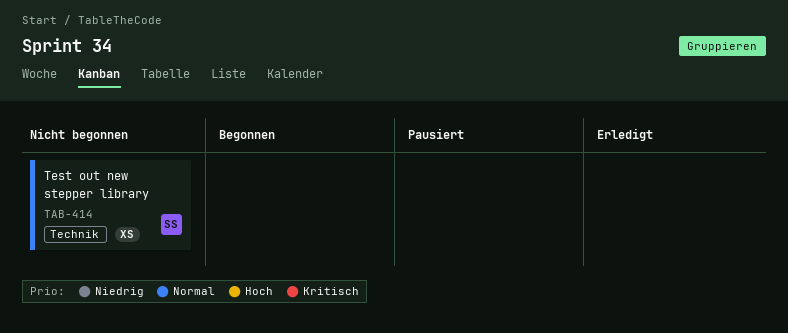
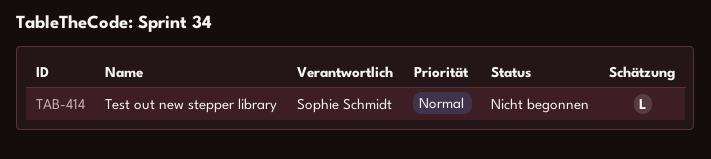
TAB-414, estimate: XS -> L

